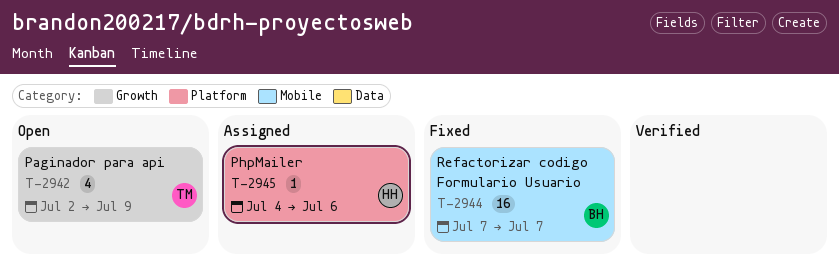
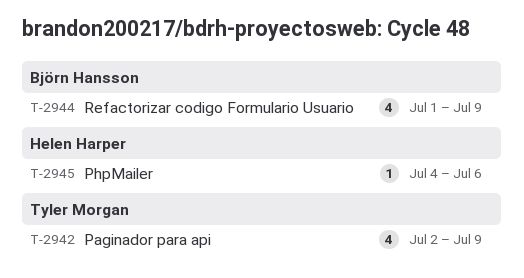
T-2944, estimate: 16 -> 4
T-2944, start: Jul 7 -> Jul 1
T-2944, due: Jul 7 -> Jul 9

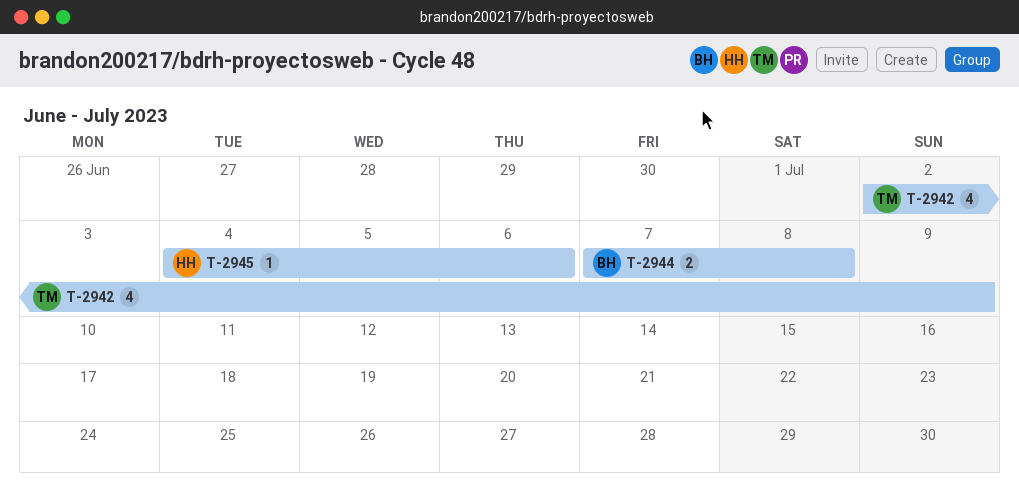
T-2944, estimate: 4 -> 2
T-2944, start: Jul 1 -> Jul 7
T-2944, due: Jul 9 -> Jul 8

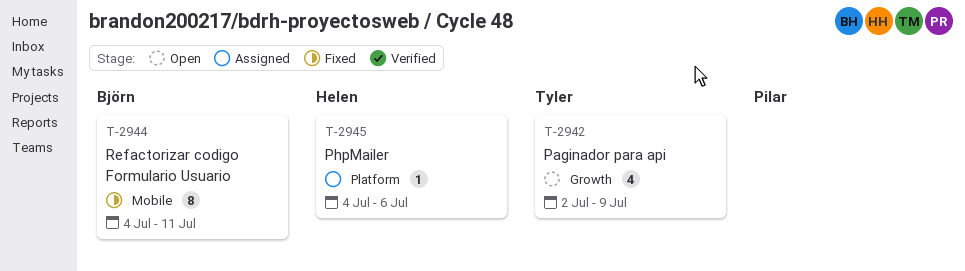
T-2944, estimate: 2 -> 8
T-2944, start: Jul 7 -> Jul 4
T-2944, due: Jul 8 -> Jul 11

